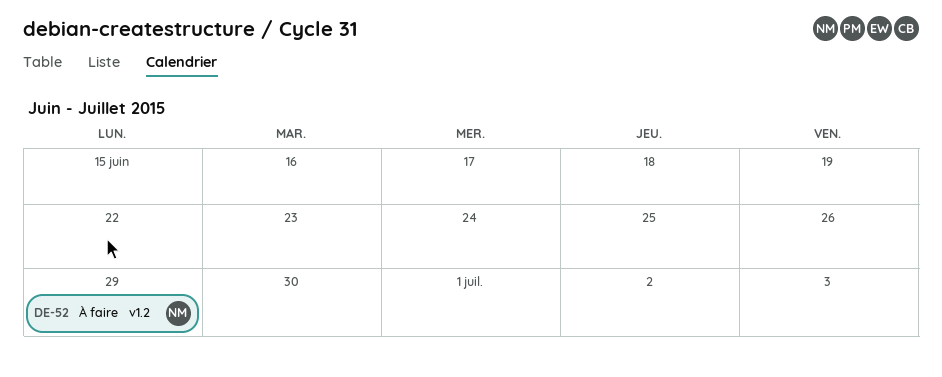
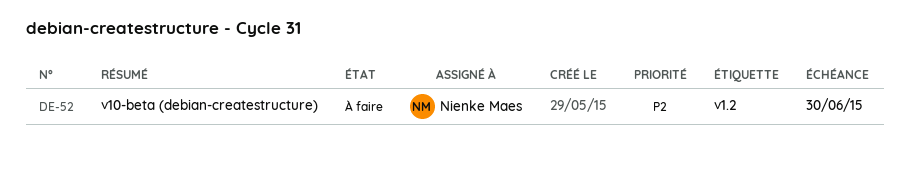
DE-52, due: Jun 29 -> Jun 30

